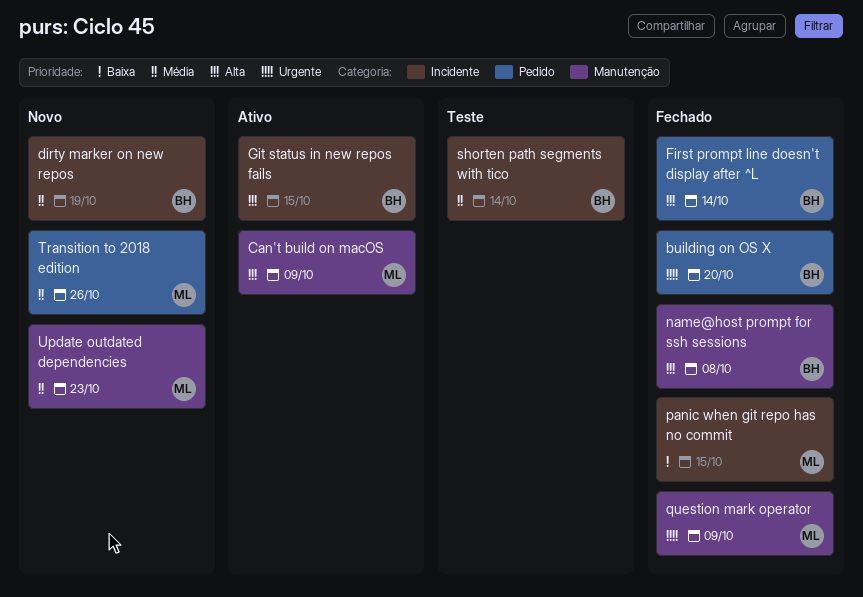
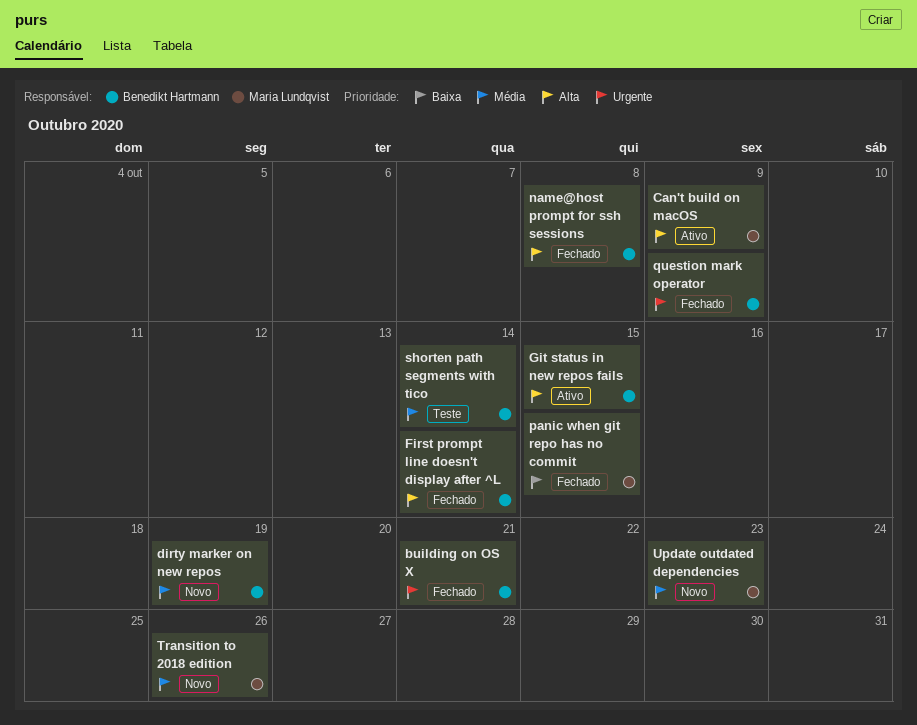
building on OS X, due: Oct 20 -> Oct 21
question mark operator, owner: Maria Lundqvist -> Benedikt Hartmann

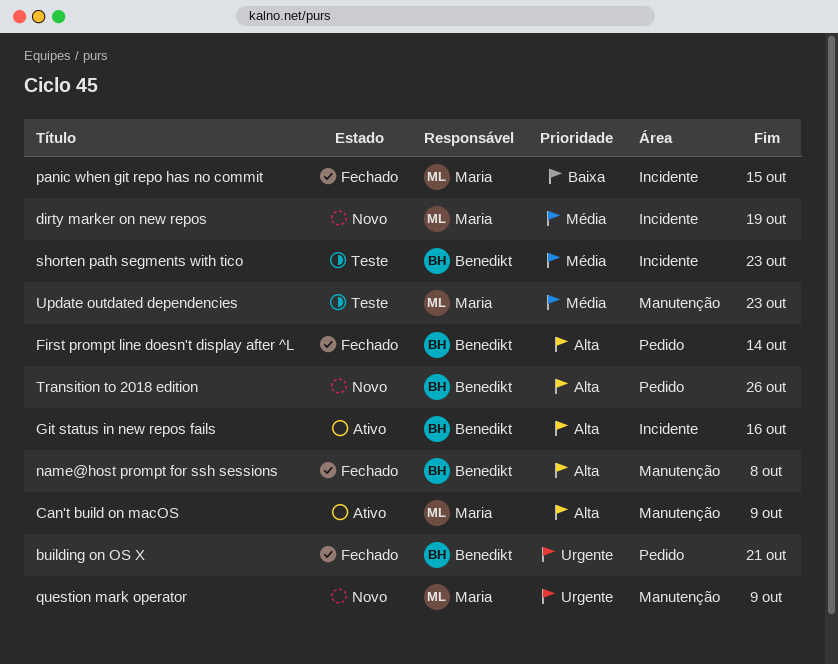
dirty marker on new repos, owner: Benedikt Hartmann -> Maria Lundqvist
Git status in new repos fails, due: Oct 15 -> Oct 16
question mark operator, status: Fechado -> Novo
question mark operator, owner: Benedikt Hartmann -> Maria Lundqvist
shorten path segments with tico, due: Oct 14 -> Oct 23
Transition to 2018 edition, owner: Maria Lundqvist -> Benedikt Hartmann
Transition to 2018 edition, priority: Média -> Alta
Update outdated dependencies, status: Novo -> Teste

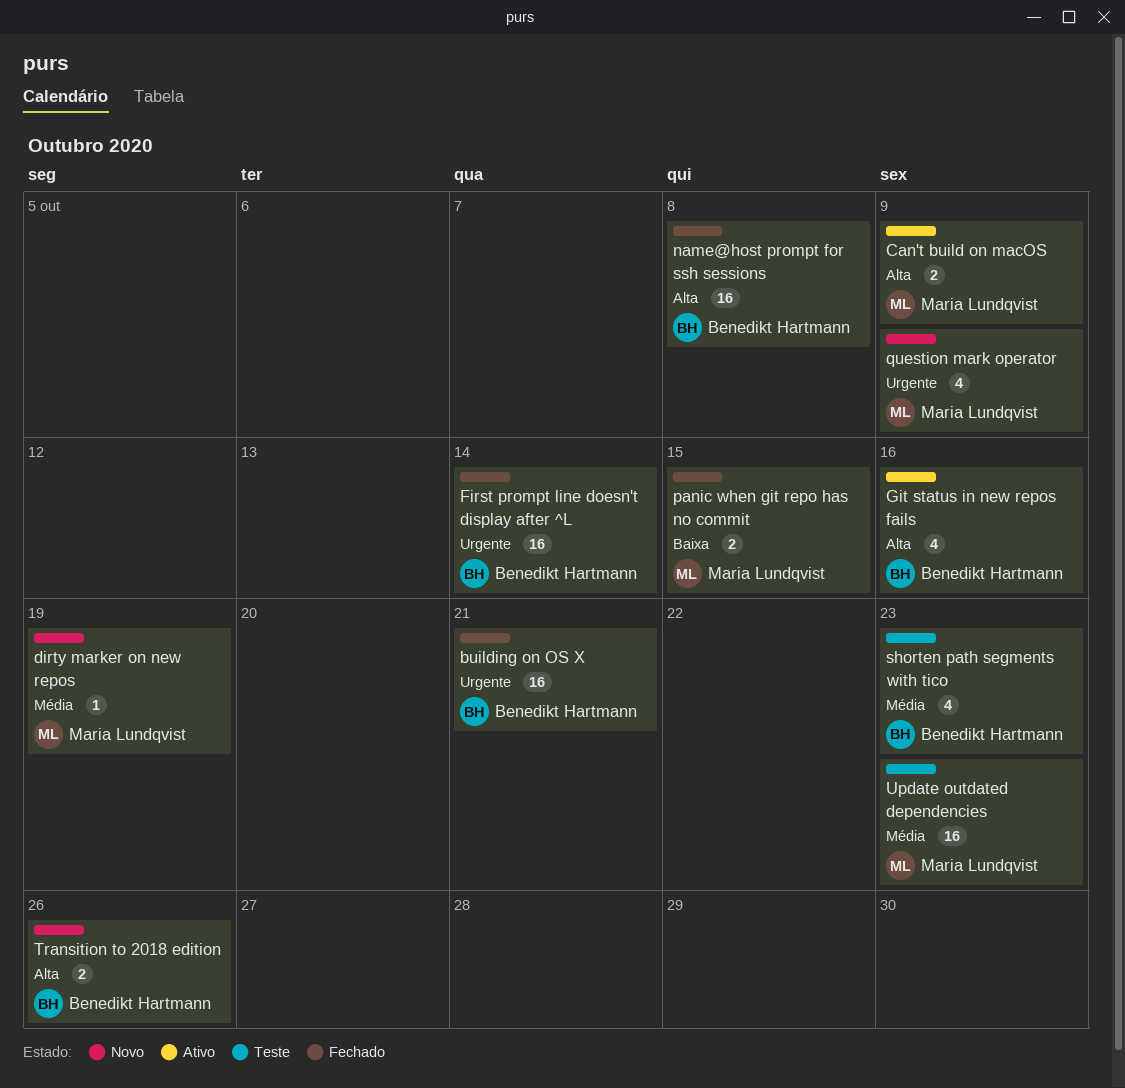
First prompt line doesn't display after ^L, priority: Alta -> Urgente

